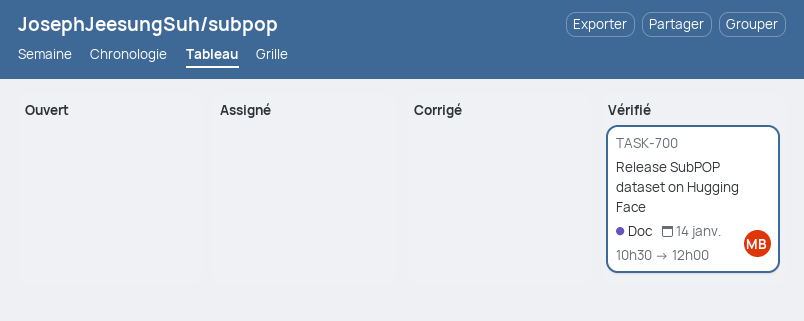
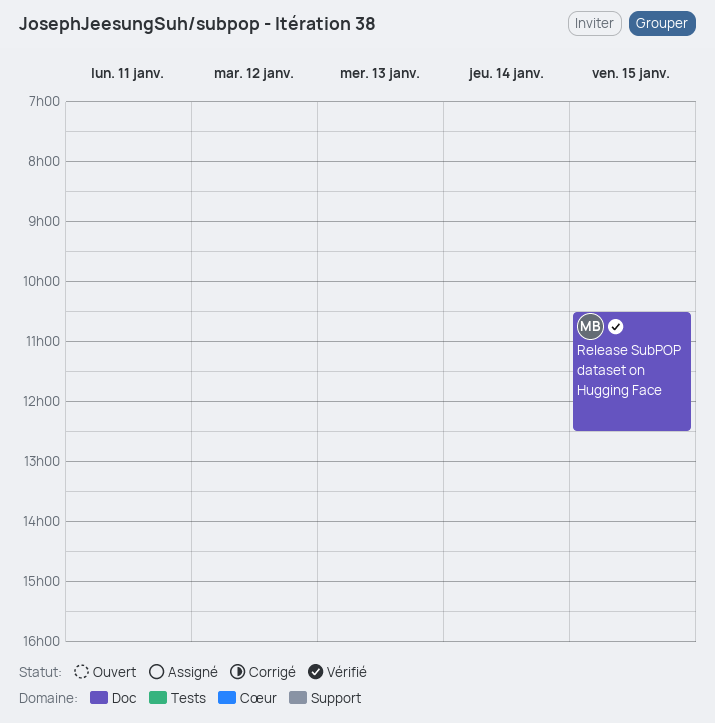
Release SubPOP dataset on Hugging Face, day: Jan 14 -> Jan 15
Release SubPOP dataset on Hugging Face, ends: 12:00 -> 12:30

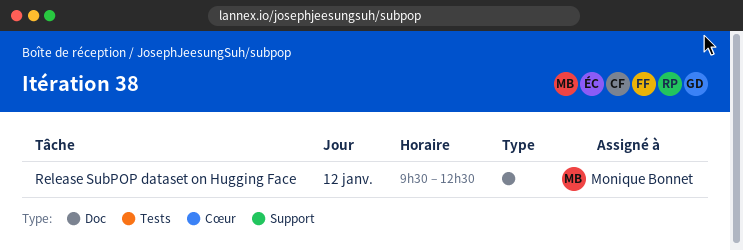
Release SubPOP dataset on Hugging Face, day: Jan 15 -> Jan 12
Release SubPOP dataset on Hugging Face, begins: 10:30 -> 09:30

